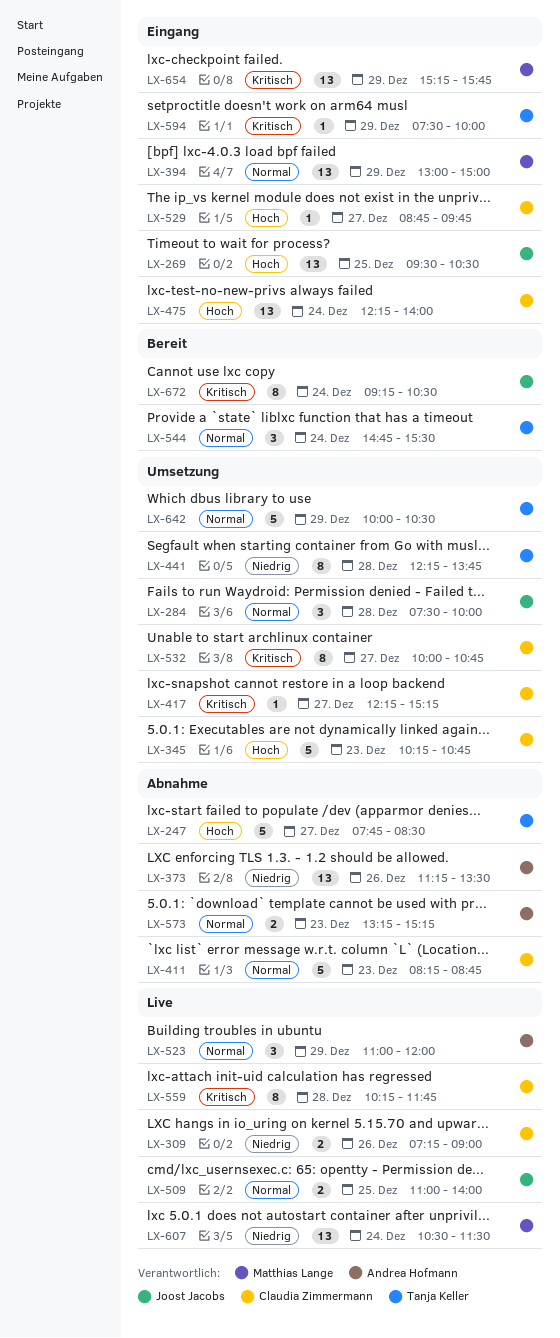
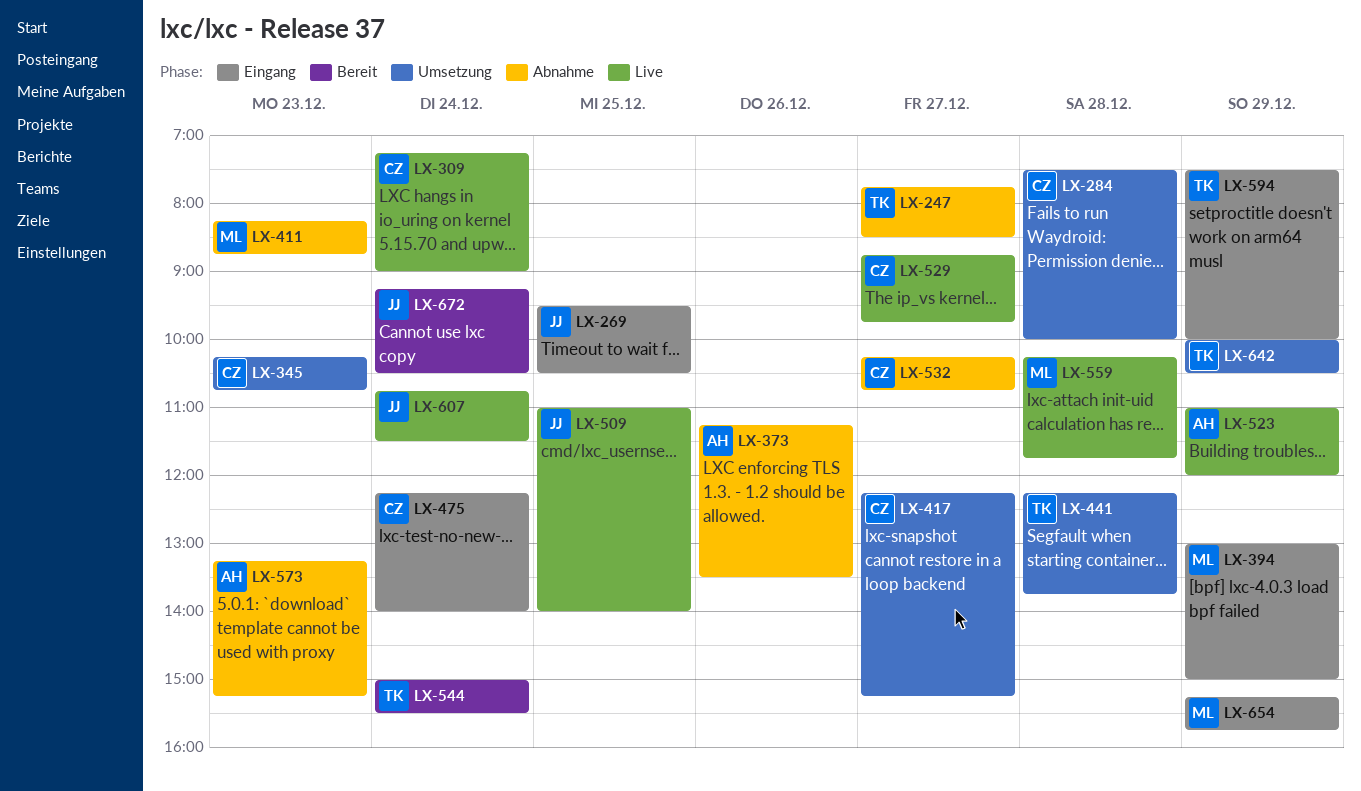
LX-284, owner: Joost Jacobs -> Claudia Zimmermann
LX-309, day: Dec 26 -> Dec 24
LX-411, owner: Claudia Zimmermann -> Matthias Lange
LX-529, status: Eingang -> Live
LX-532, status: Umsetzung -> Abnahme
LX-532, begins: 10:00 -> 10:15
LX-544, begins: 14:45 -> 15:00
LX-559, owner: Claudia Zimmermann -> Matthias Lange
LX-607, owner: Matthias Lange -> Joost Jacobs
LX-607, begins: 10:30 -> 10:45

